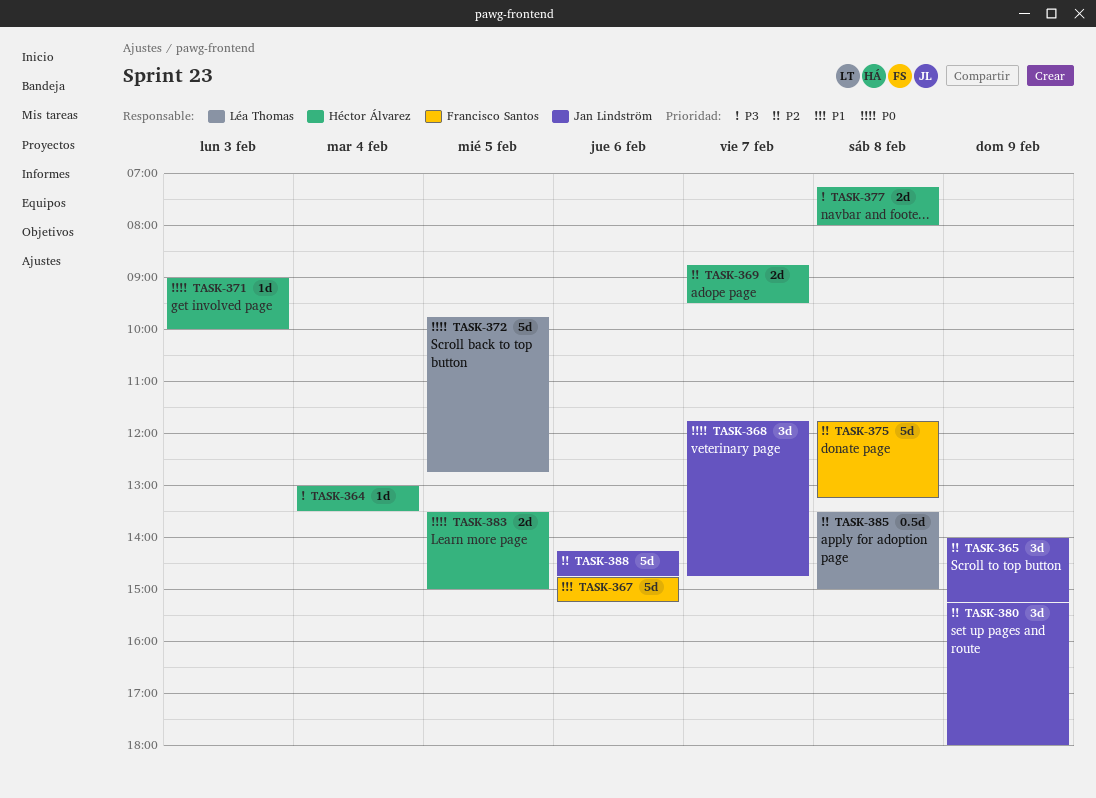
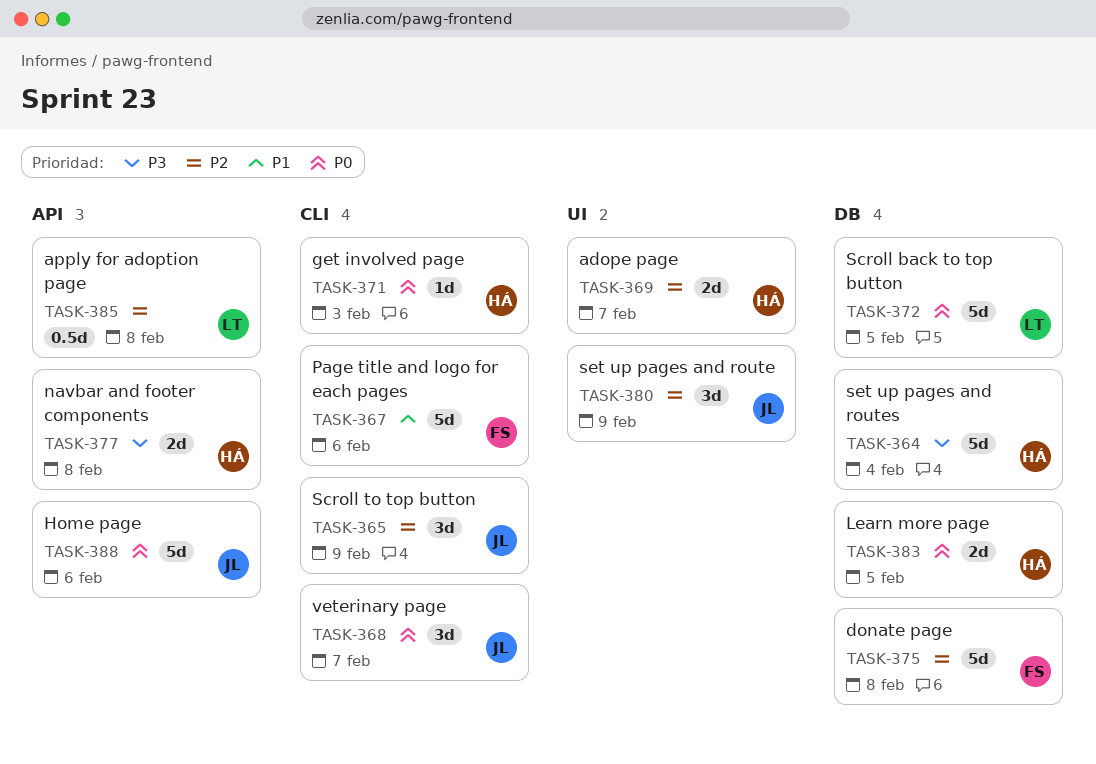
TASK-364, estimate: 1d -> 5d
TASK-388, priority: P2 -> P0

